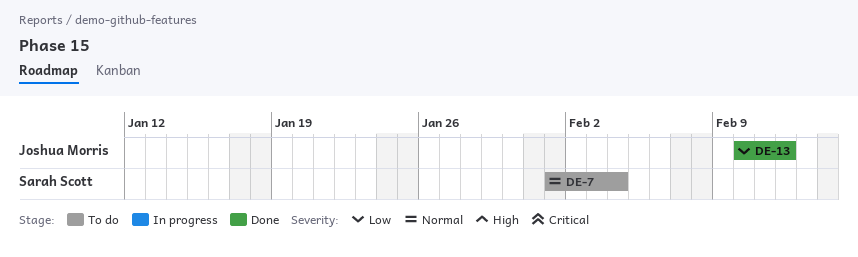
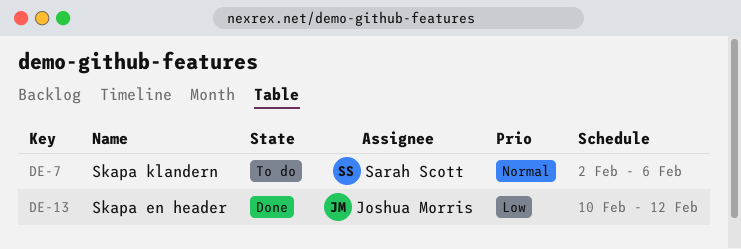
DE-7, start: Feb 1 -> Feb 2
DE-7, due: Feb 4 -> Feb 6

